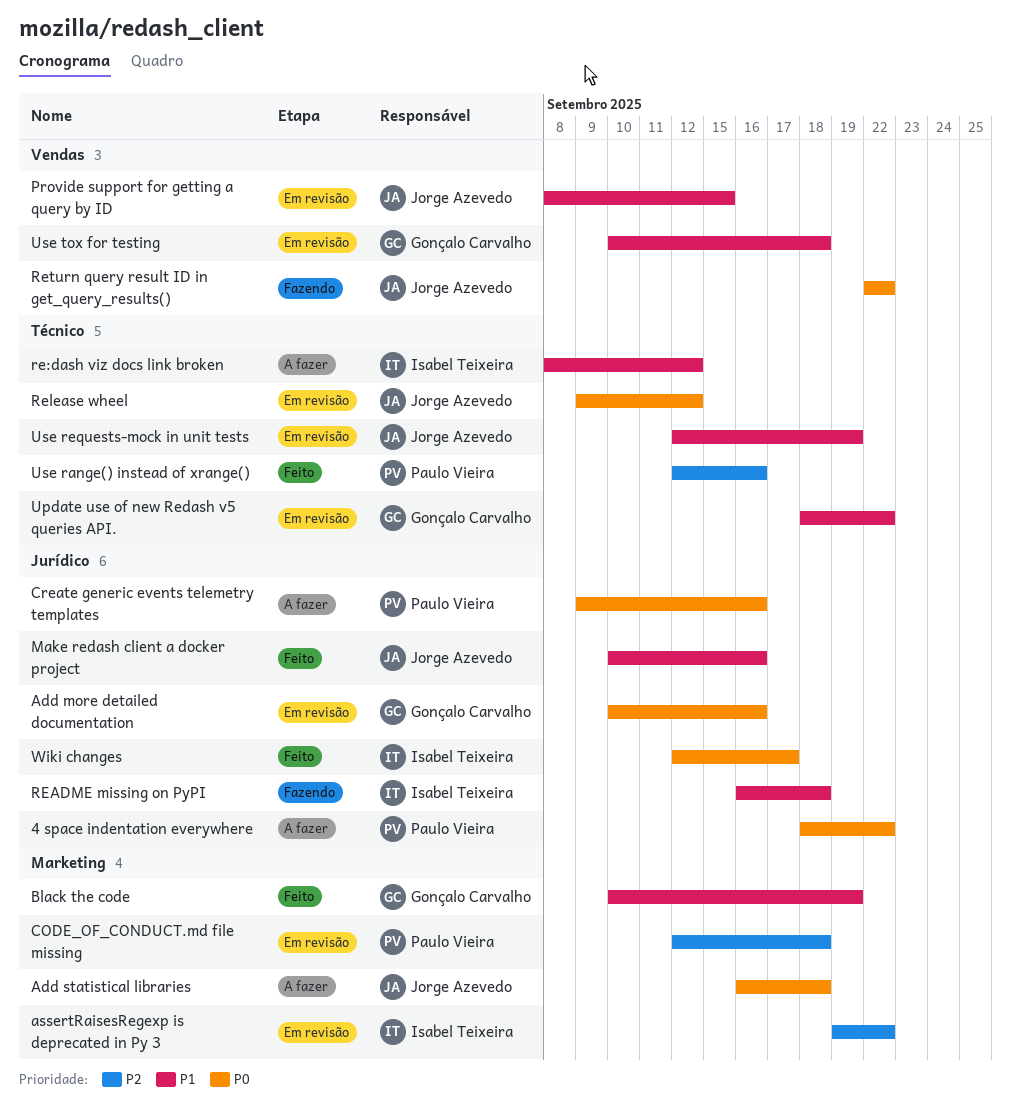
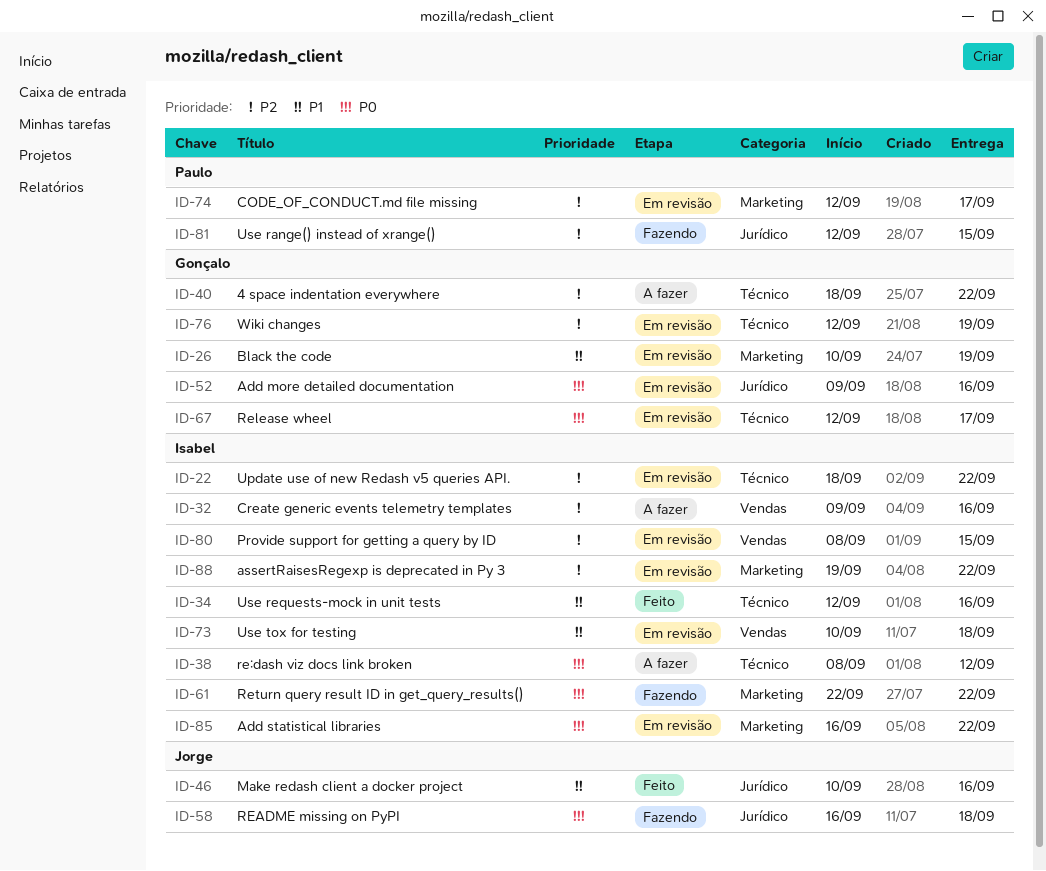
4 space indentation everywhere, owner: Paulo Vieira -> Gonçalo Carvalho
4 space indentation everywhere, priority: P0 -> P2
4 space indentation everywhere, label: Jurídico -> Técnico
Add more detailed documentation, start: Sep 10 -> Sep 9
Add statistical libraries, status: A fazer -> Em revisão
Add statistical libraries, owner: Jorge Azevedo -> Isabel Teixeira
Add statistical libraries, due: Sep 18 -> Sep 22
Black the code, status: Feito -> Em revisão
CODE_OF_CONDUCT.md file missing, due: Sep 18 -> Sep 17
Create generic events telemetry templates, owner: Paulo Vieira -> Isabel Teixeira
Create generic events telemetry templates, priority: P0 -> P2
Create generic events telemetry templates, label: Jurídico -> Vendas
Provide support for getting a query by ID, owner: Jorge Azevedo -> Isabel Teixeira
Provide support for getting a query by ID, priority: P1 -> P2
re:dash viz docs link broken, priority: P1 -> P0
README missing on PyPI, owner: Isabel Teixeira -> Jorge Azevedo
README missing on PyPI, priority: P1 -> P0
Release wheel, owner: Jorge Azevedo -> Gonçalo Carvalho
Release wheel, start: Sep 9 -> Sep 12
Release wheel, due: Sep 12 -> Sep 17
Return query result ID in get_query_results(), owner: Jorge Azevedo -> Isabel Teixeira
Return query result ID in get_query_results(), label: Vendas -> Marketing
Update use of new Redash v5 queries API., owner: Gonçalo Carvalho -> Isabel Teixeira
Update use of new Redash v5 queries API., priority: P1 -> P2
Use range() instead of xrange(), status: Feito -> Fazendo
Use range() instead of xrange(), label: Técnico -> Jurídico
Use range() instead of xrange(), due: Sep 16 -> Sep 15
Use requests-mock in unit tests, status: Em revisão -> Feito
Use requests-mock in unit tests, owner: Jorge Azevedo -> Isabel Teixeira
Use requests-mock in unit tests, due: Sep 19 -> Sep 16
Use tox for testing, owner: Gonçalo Carvalho -> Isabel Teixeira
Wiki changes, status: Feito -> Em revisão
Wiki changes, owner: Isabel Teixeira -> Gonçalo Carvalho
Wiki changes, priority: P0 -> P2
Wiki changes, label: Jurídico -> Técnico
Wiki changes, due: Sep 17 -> Sep 19

